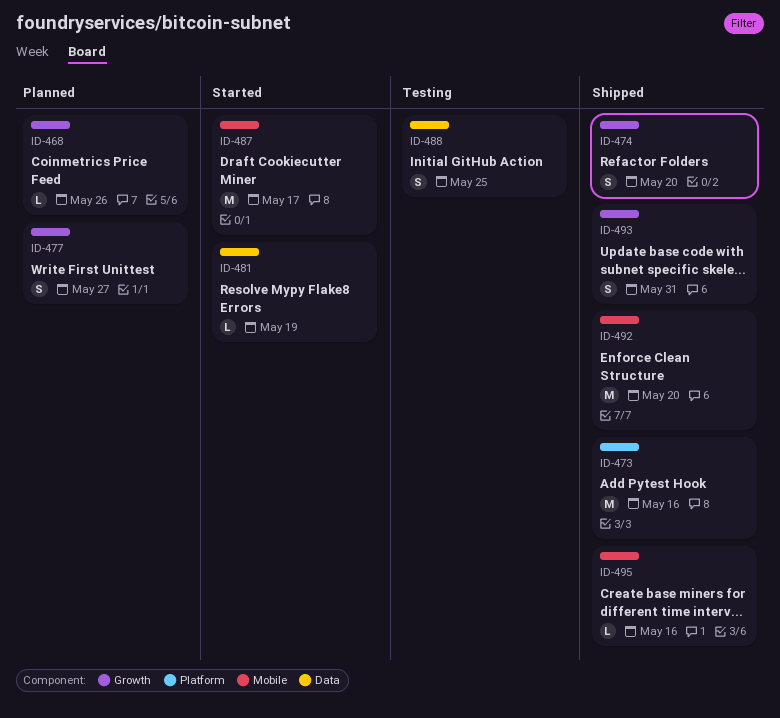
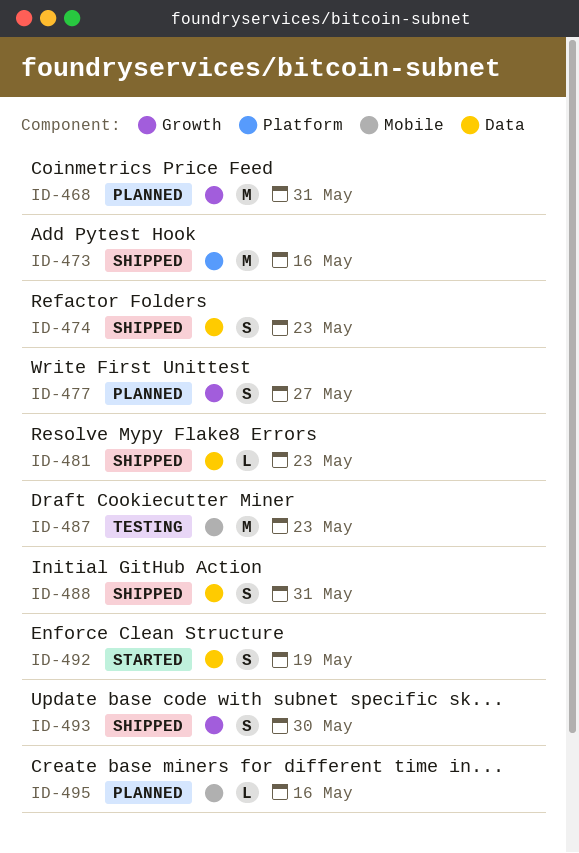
ID-468, estimate: L -> M
ID-468, due: May 26 -> May 31
ID-474, label: Growth -> Data
ID-474, due: May 20 -> May 23
ID-481, status: Started -> Shipped
ID-481, due: May 19 -> May 23
ID-487, status: Started -> Testing
ID-487, due: May 17 -> May 23
ID-488, status: Testing -> Shipped
ID-488, due: May 25 -> May 31
ID-492, status: Shipped -> Started
ID-492, label: Mobile -> Data
ID-492, estimate: M -> S
ID-492, due: May 20 -> May 19
ID-493, due: May 31 -> May 30
ID-495, status: Shipped -> Planned

